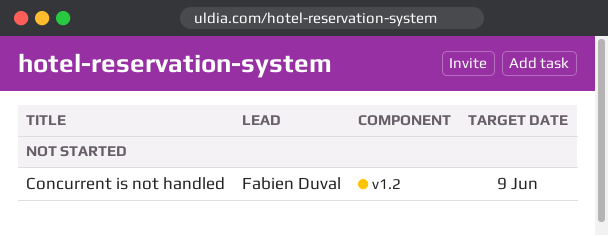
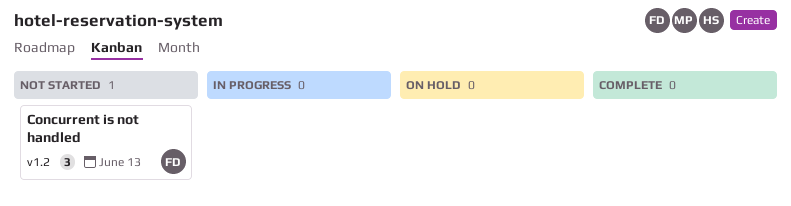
Concurrent is not handled, due: Jun 9 -> Jun 13

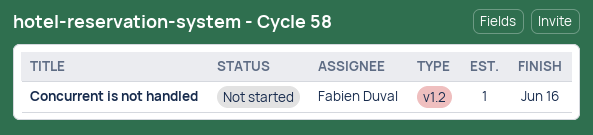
Concurrent is not handled, estimate: 3 -> 1
Concurrent is not handled, due: Jun 13 -> Jun 16

